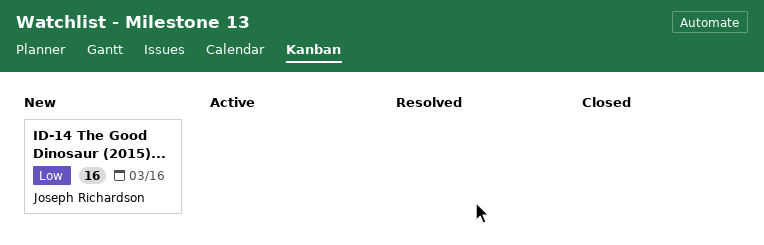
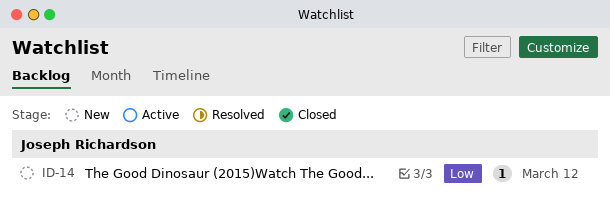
ID-14, estimate: 16 -> 1
ID-14, due: Mar 16 -> Mar 12

